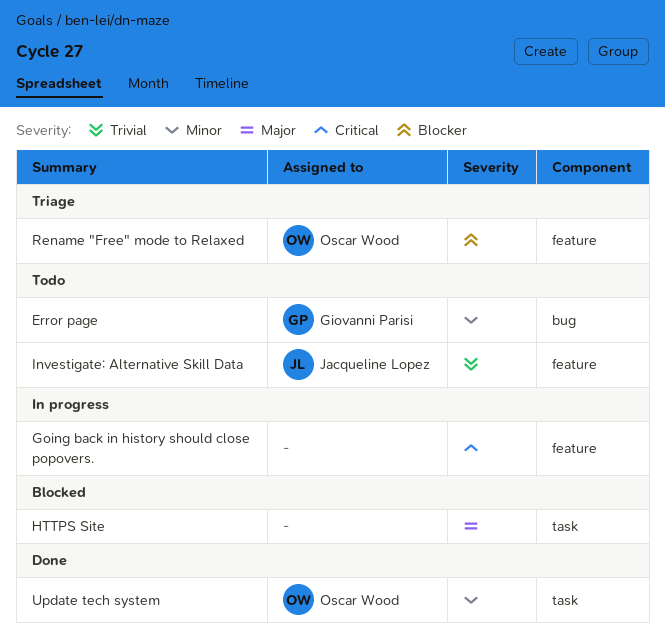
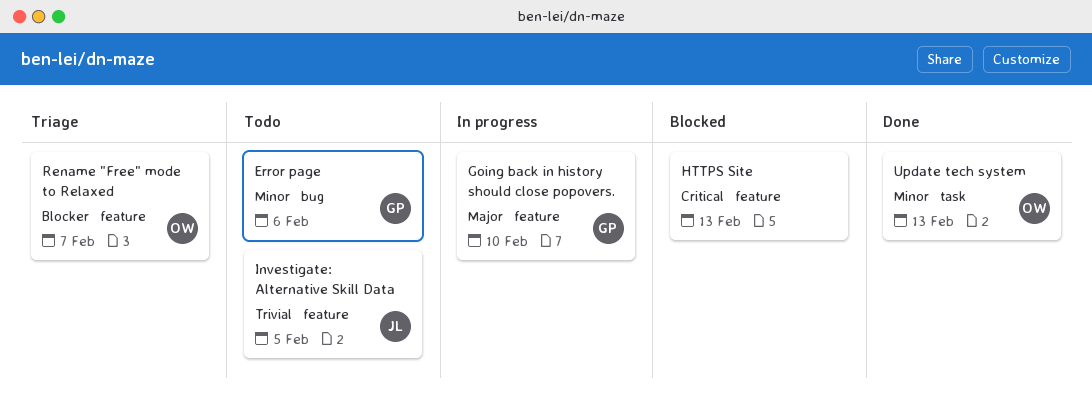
Going back in history should close popovers., owner: none -> Giovanni Parisi
Going back in history should close popovers., priority: Critical -> Major
HTTPS Site, priority: Major -> Critical
HTTPS Site, label: task -> feature

